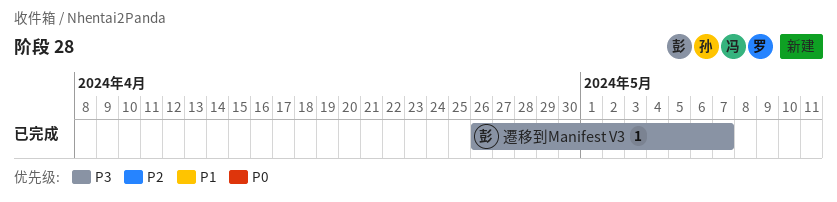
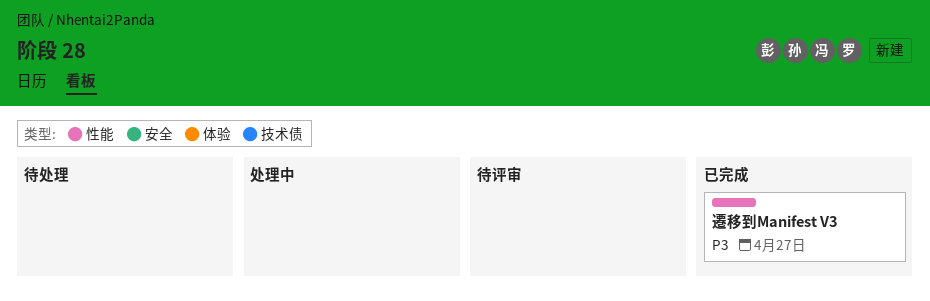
遷移到Manifest V3, due: May 7 -> Apr 27

